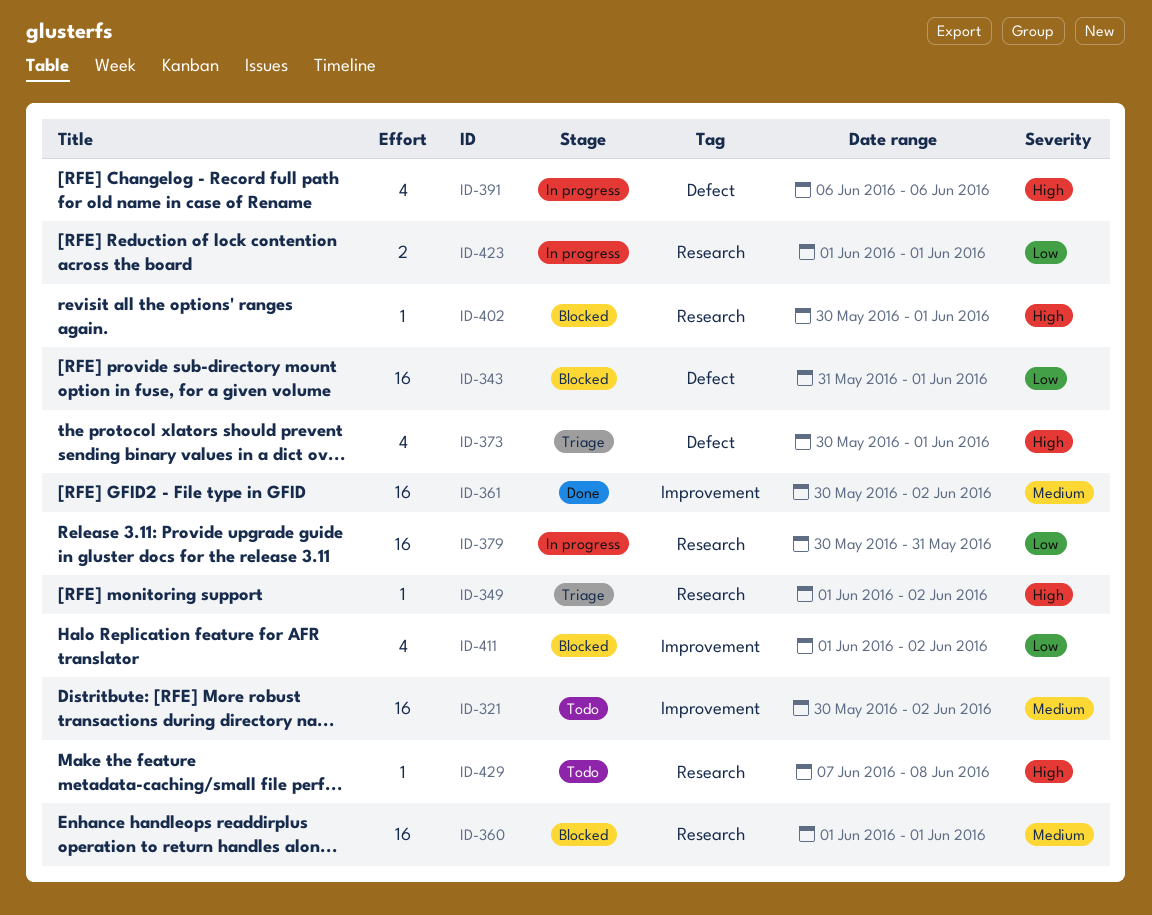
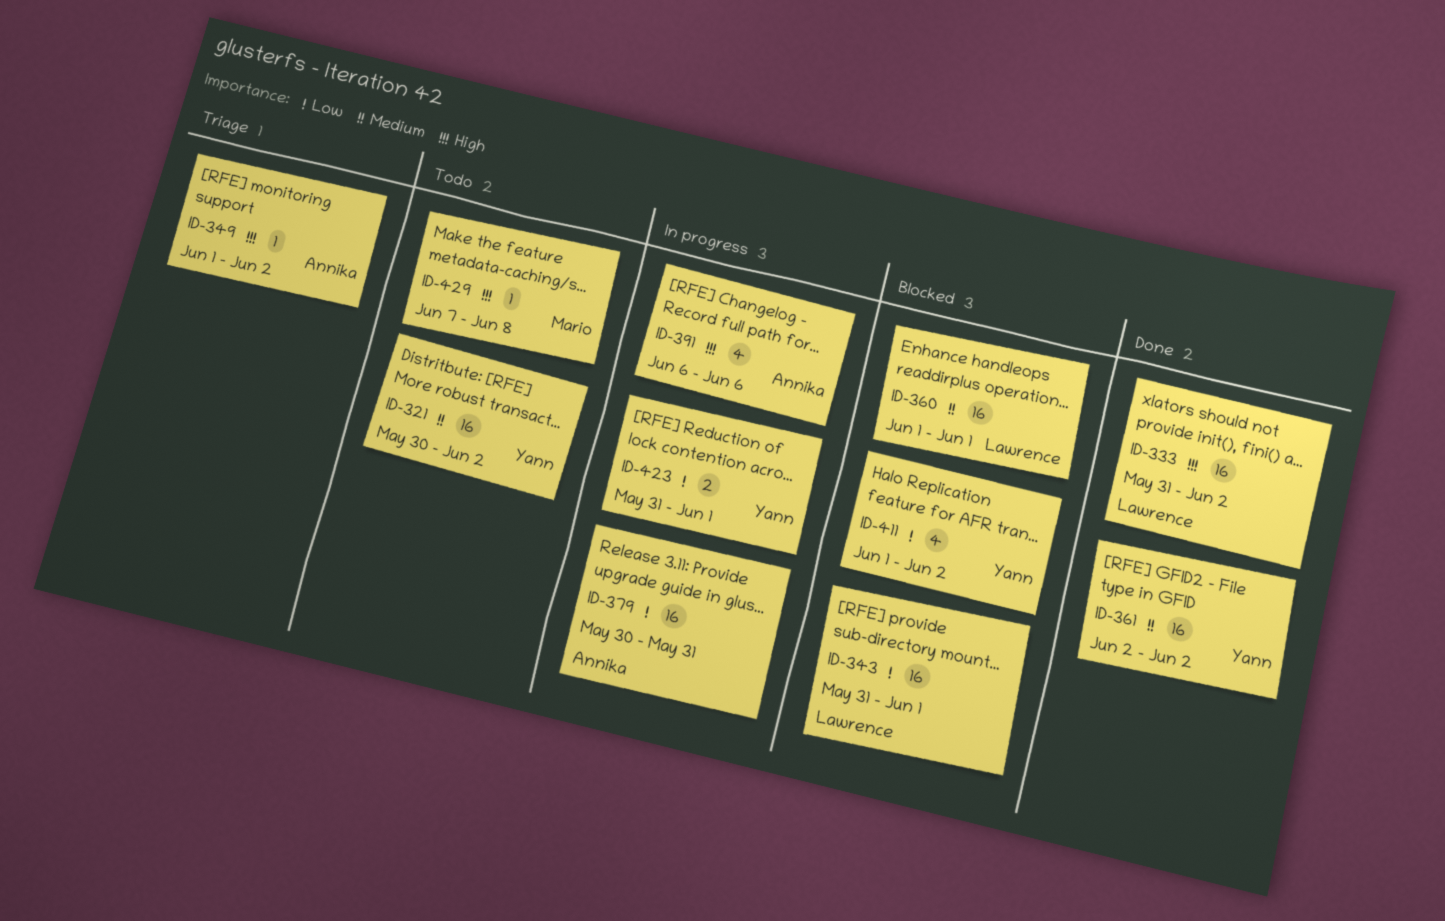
ID-333: none -> present
ID-361, start: May 30 -> Jun 2
ID-373: present -> none
ID-402: present -> none
ID-423, start: Jun 1 -> May 31

